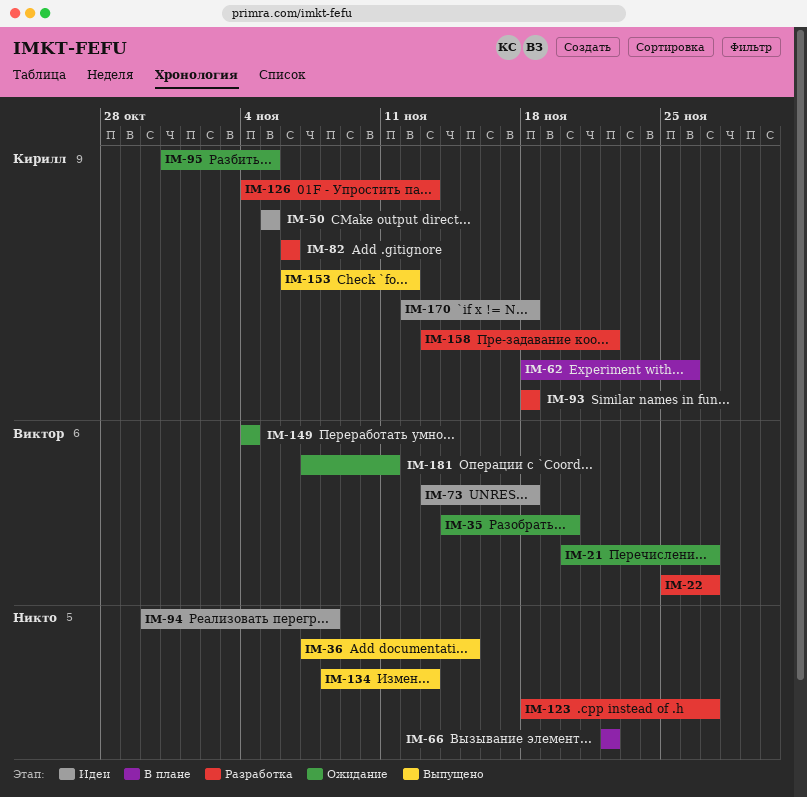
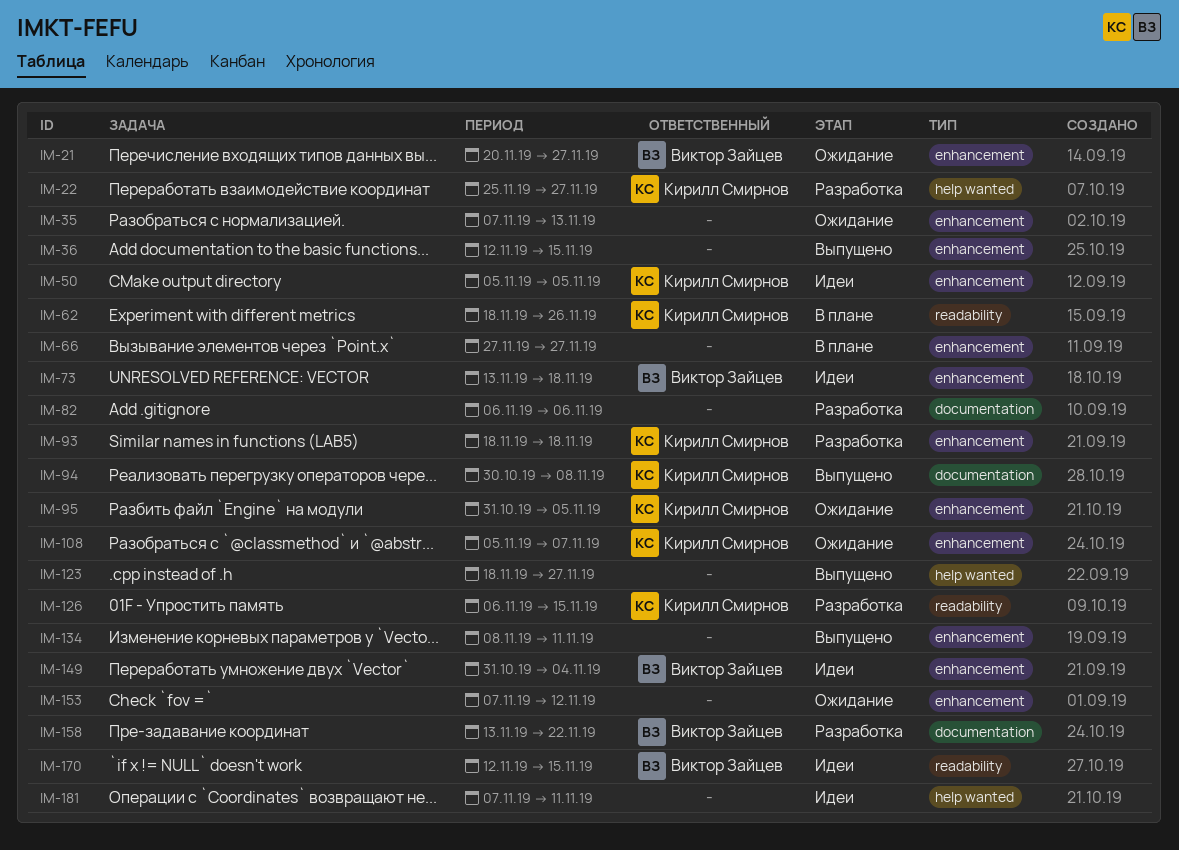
IM-22, owner: Виктор Зайцев -> Кирилл Смирнов
IM-35, owner: Виктор Зайцев -> none
IM-35, start: Nov 14 -> Nov 7
IM-35, due: Nov 20 -> Nov 13
IM-36, start: Nov 7 -> Nov 12
IM-66, start: Nov 22 -> Nov 27
IM-66, due: Nov 22 -> Nov 27
IM-82, owner: Кирилл Смирнов -> none
IM-94, status: Идеи -> Выпущено
IM-94, owner: none -> Кирилл Смирнов
IM-108: none -> present
IM-123, status: Разработка -> Выпущено
IM-126, start: Nov 4 -> Nov 6
IM-126, due: Nov 13 -> Nov 15
IM-134, due: Nov 13 -> Nov 11
IM-149, status: Ожидание -> Идеи
IM-149, start: Nov 4 -> Oct 31
IM-153, status: Выпущено -> Ожидание
IM-153, owner: Кирилл Смирнов -> none
IM-153, start: Nov 6 -> Nov 7
IM-158, owner: Кирилл Смирнов -> Виктор Зайцев
IM-170, owner: Кирилл Смирнов -> Виктор Зайцев
IM-170, due: Nov 18 -> Nov 15
IM-181, status: Ожидание -> Идеи
IM-181, owner: Виктор Зайцев -> none

